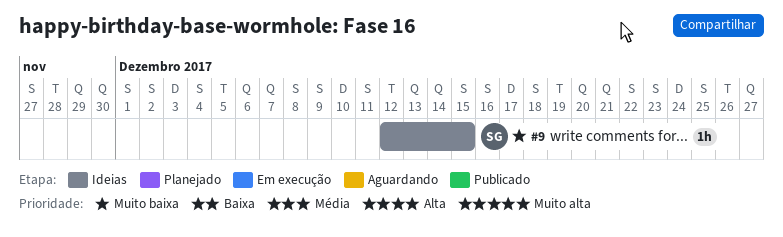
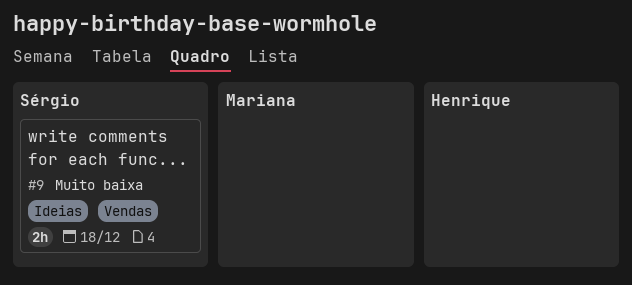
#9, estimate: 1h -> 2h
#9, due: Dec 15 -> Dec 18

